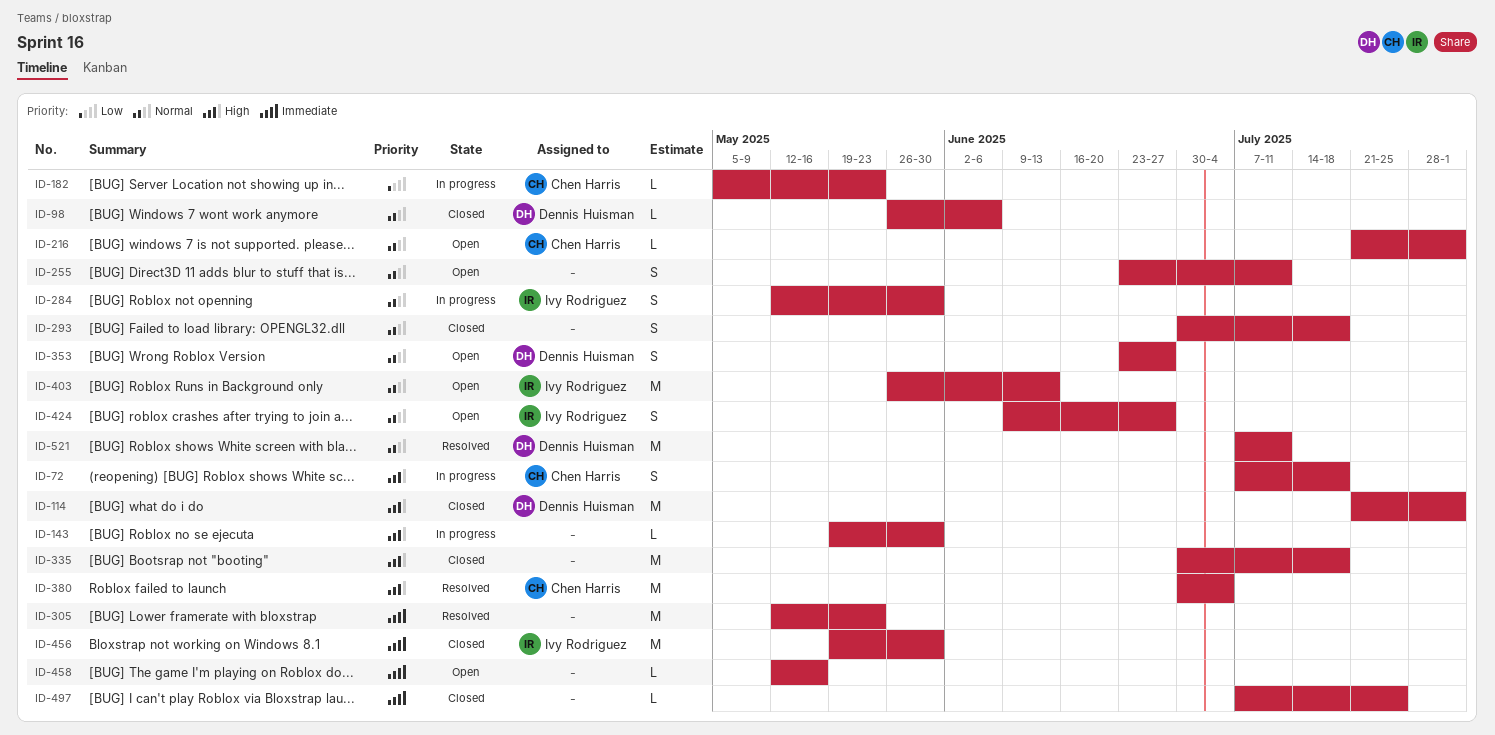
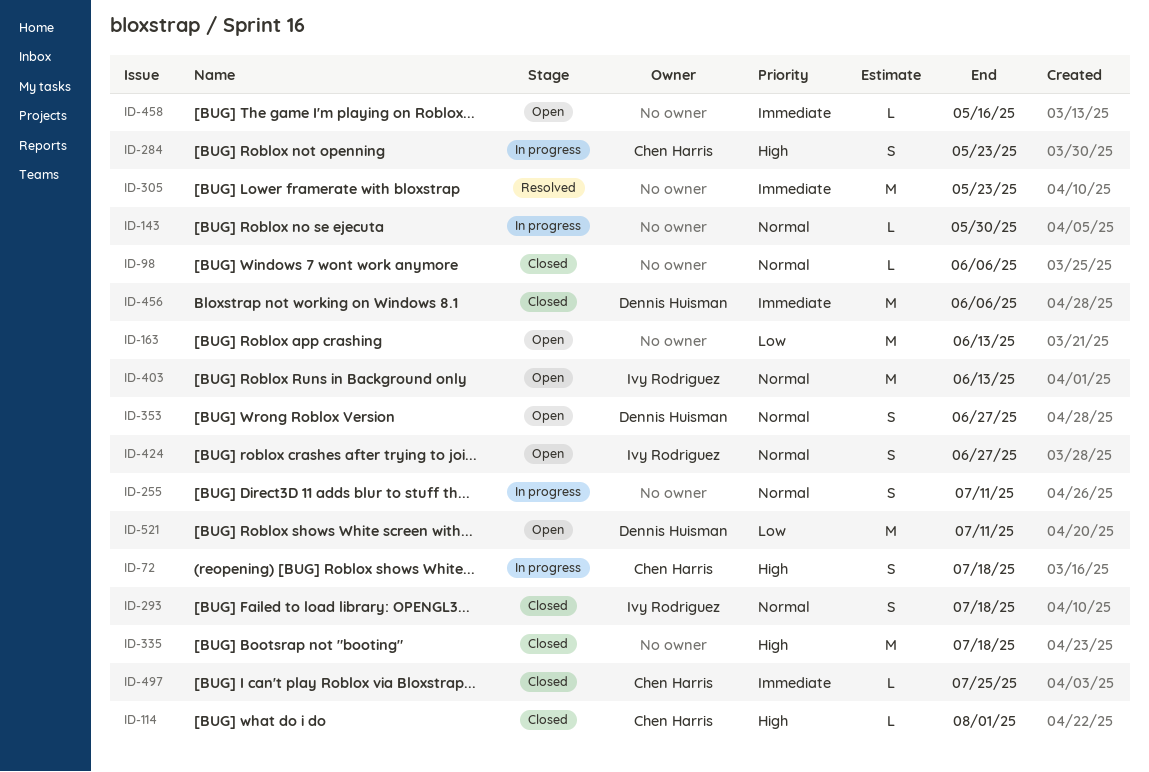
ID-98, owner: Dennis Huisman -> none
ID-114, owner: Dennis Huisman -> Chen Harris
ID-114, estimate: M -> L
ID-143, priority: High -> Normal
ID-163: none -> present
ID-182: present -> none
ID-216: present -> none
ID-255, status: Open -> In progress
ID-284, owner: Ivy Rodriguez -> Chen Harris
ID-284, priority: Normal -> High
ID-284, due: May 30 -> May 23
ID-293, owner: none -> Ivy Rodriguez
ID-380: present -> none
ID-456, owner: Ivy Rodriguez -> Dennis Huisman
ID-456, due: May 30 -> Jun 6
ID-497, owner: none -> Chen Harris
ID-521, status: Resolved -> Open
ID-521, priority: Normal -> Low

